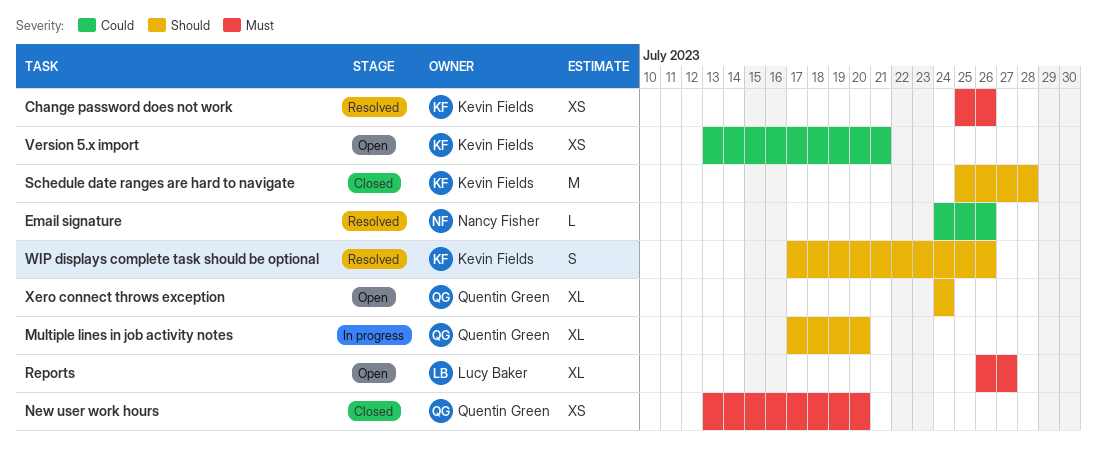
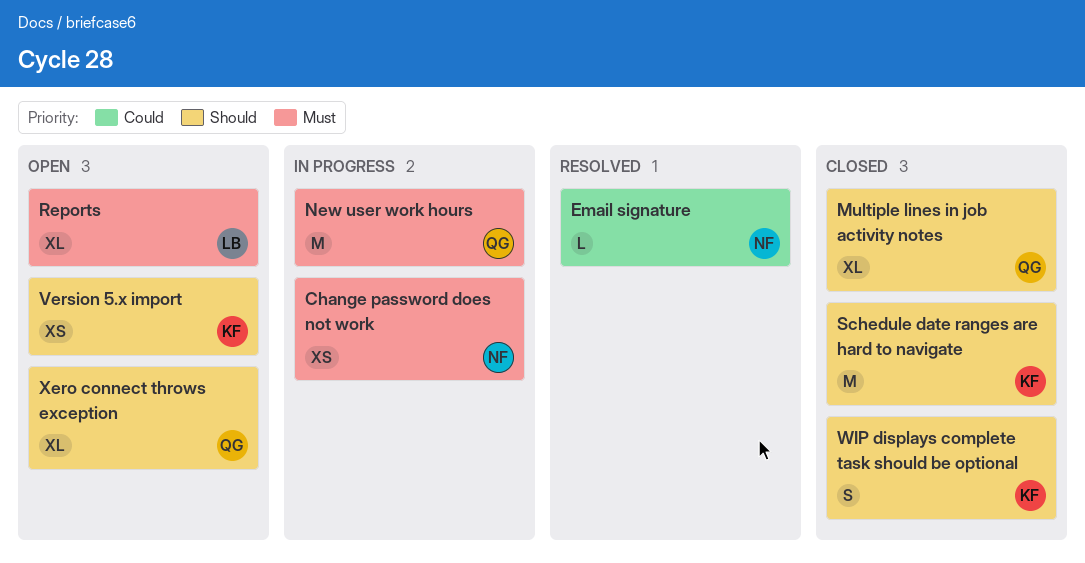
Change password does not work, status: Resolved -> In progress
Change password does not work, owner: Kevin Fields -> Nancy Fisher
Multiple lines in job activity notes, status: In progress -> Closed
New user work hours, status: Closed -> In progress
New user work hours, estimate: XS -> M
Version 5.x import, priority: Could -> Should
WIP displays complete task should be optional, status: Resolved -> Closed

